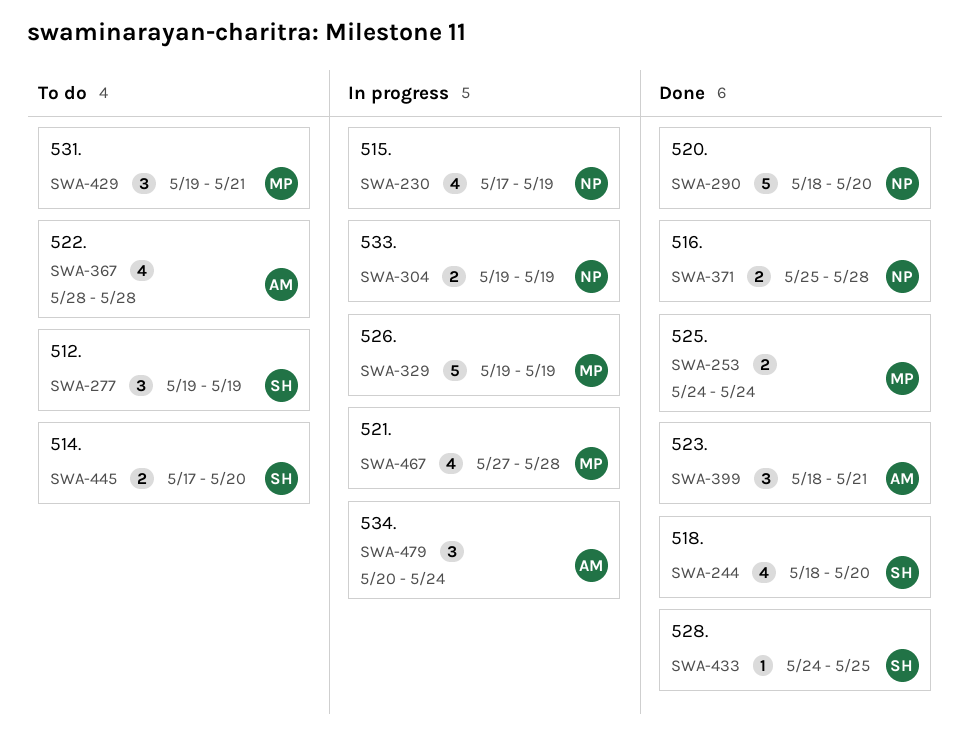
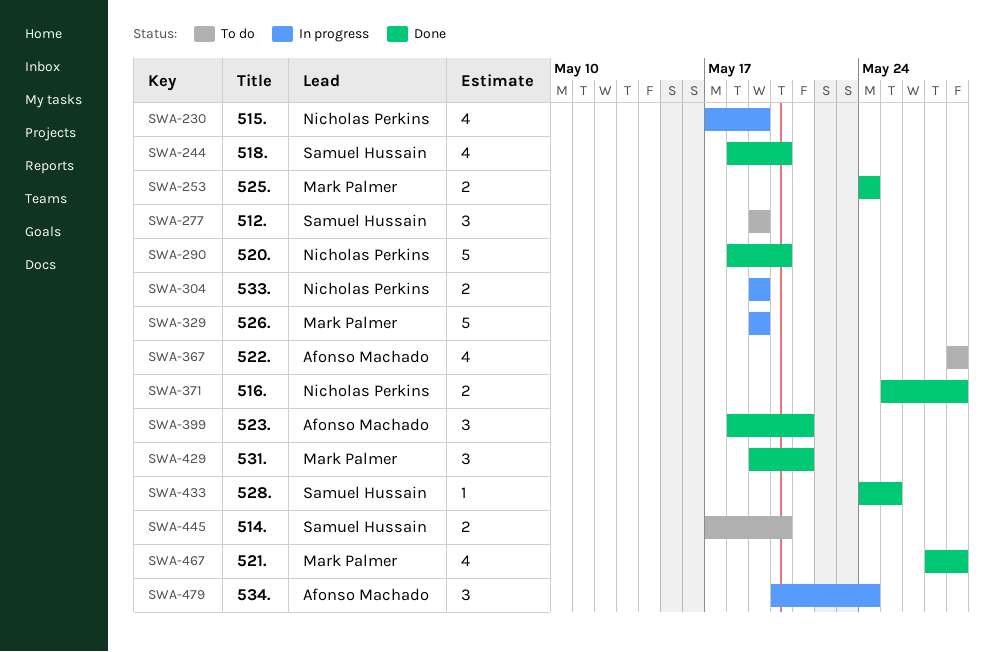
SWA-429, status: To do -> Done
SWA-467, status: In progress -> Done

